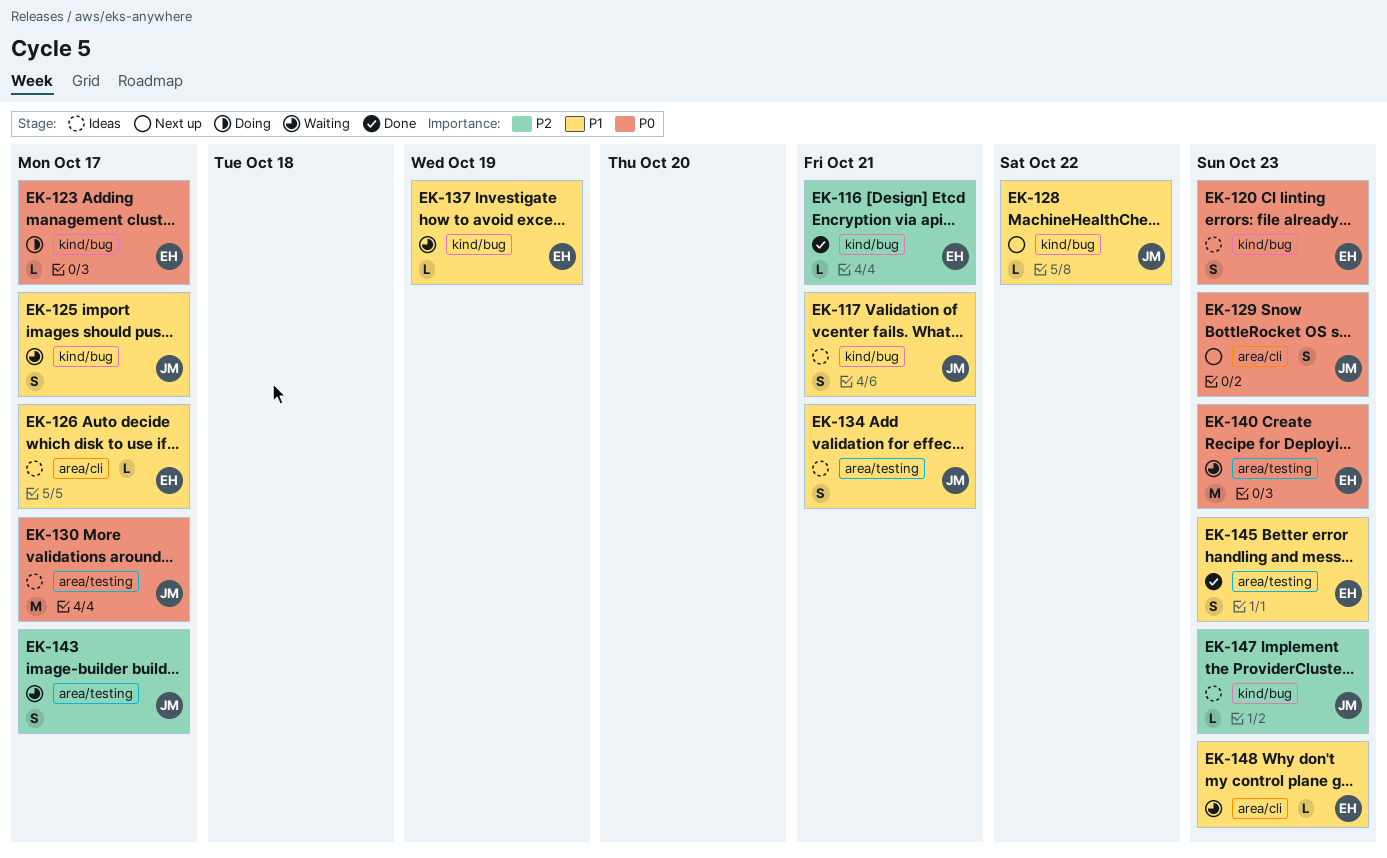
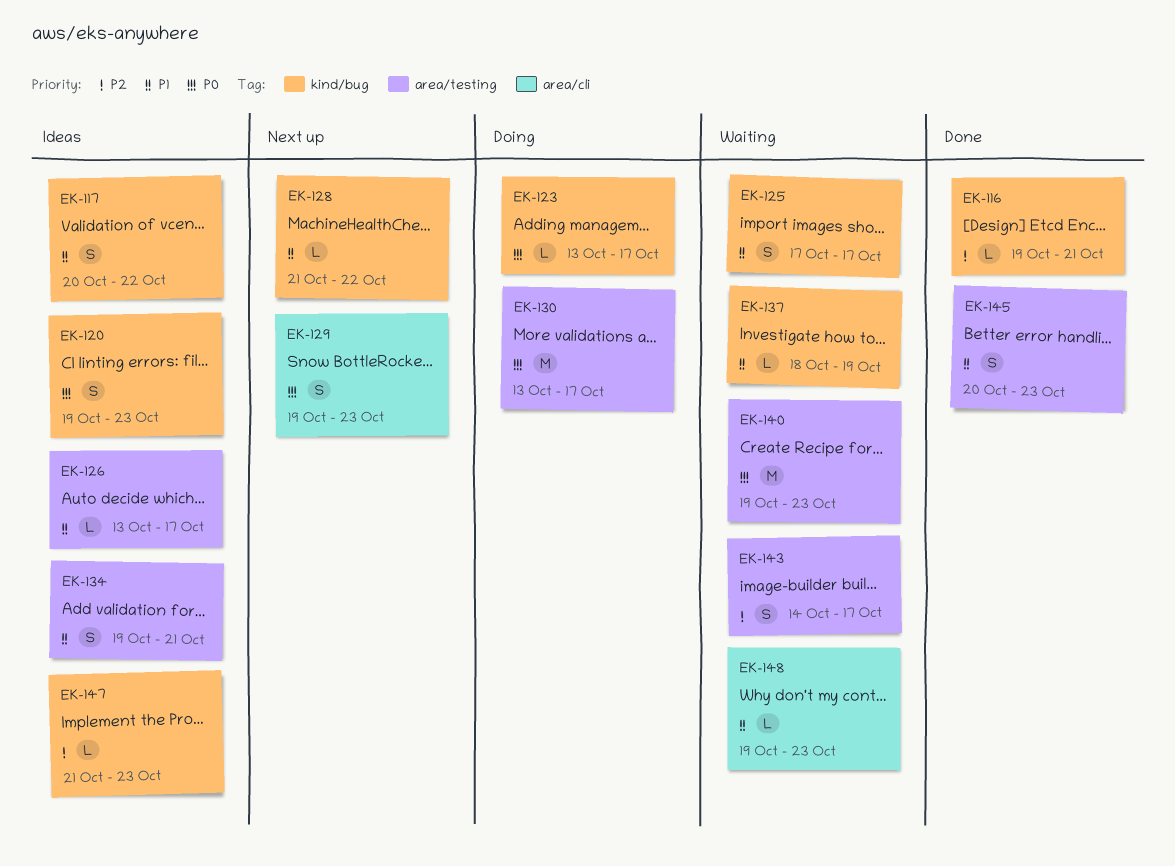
EK-117, due: Oct 21 -> Oct 22
EK-126, label: area/cli -> area/testing
EK-130, status: Ideas -> Doing

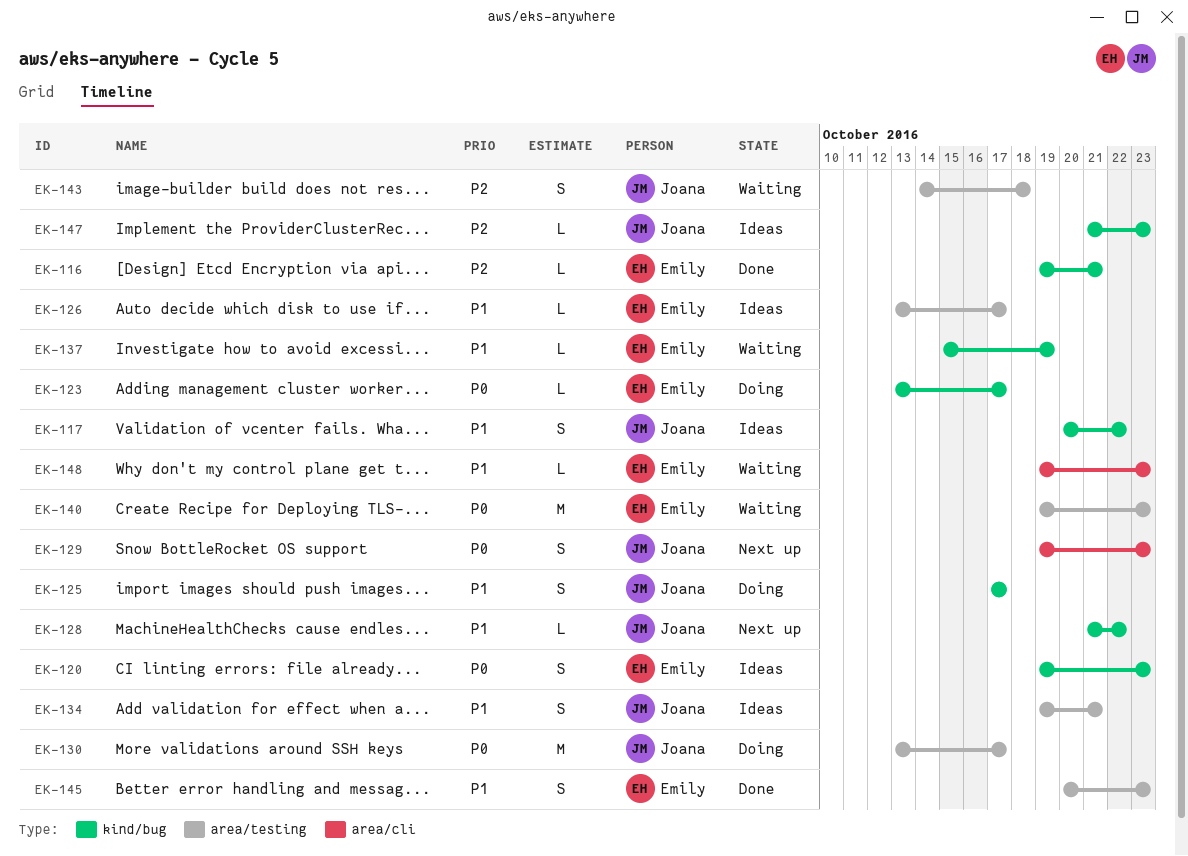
EK-125, status: Waiting -> Doing
EK-137, start: Oct 18 -> Oct 15
EK-143, due: Oct 17 -> Oct 18

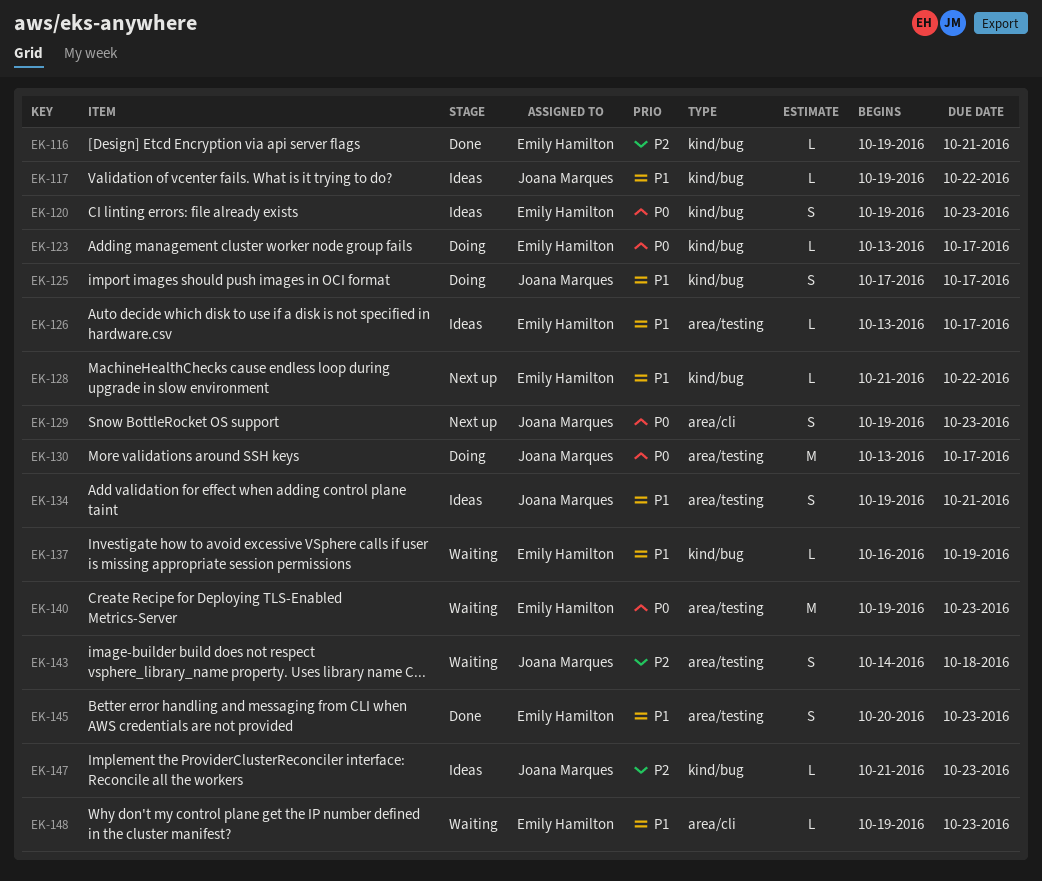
EK-117, estimate: S -> L
EK-117, start: Oct 20 -> Oct 19
EK-128, owner: Joana Marques -> Emily Hamilton
EK-137, start: Oct 15 -> Oct 16

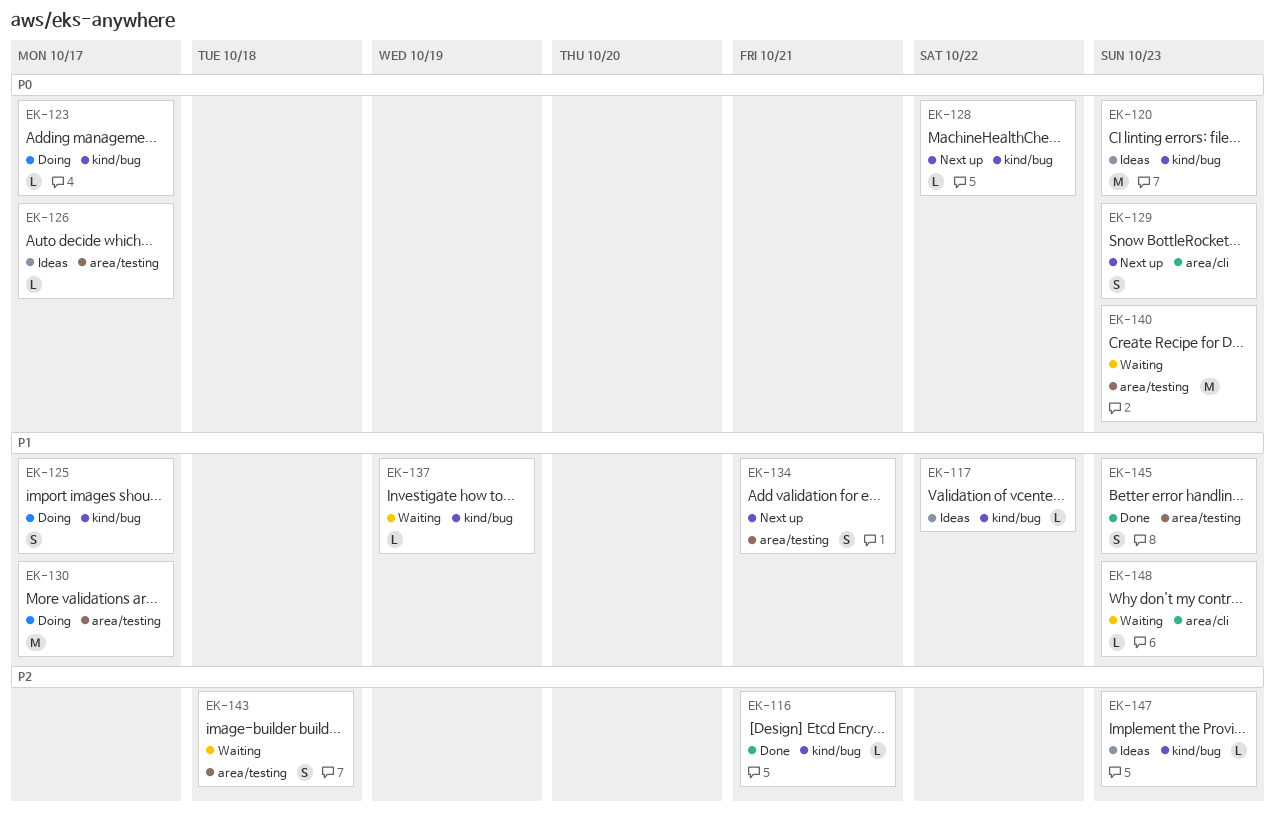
EK-120, estimate: S -> M
EK-126, priority: P1 -> P0
EK-128, priority: P1 -> P0
EK-130, priority: P0 -> P1
EK-134, status: Ideas -> Next up

